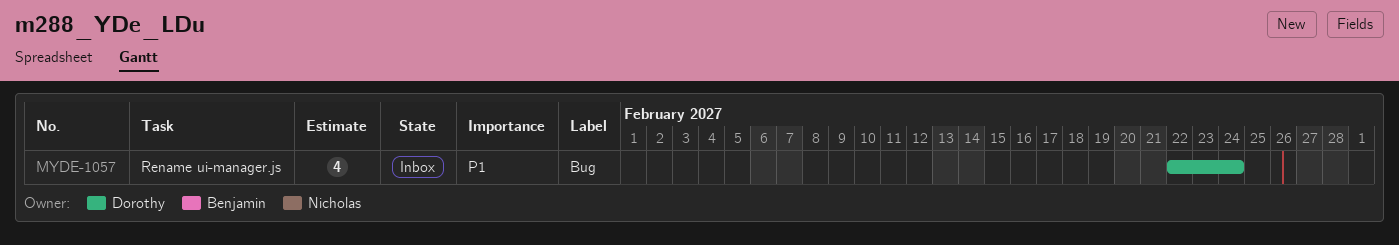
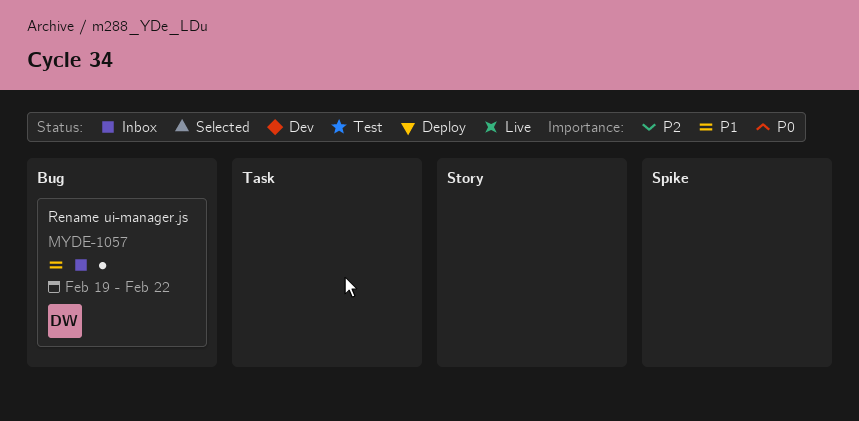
MYDE-1057, estimate: 4 -> 1
MYDE-1057, start: Feb 22 -> Feb 19
MYDE-1057, due: Feb 24 -> Feb 22

